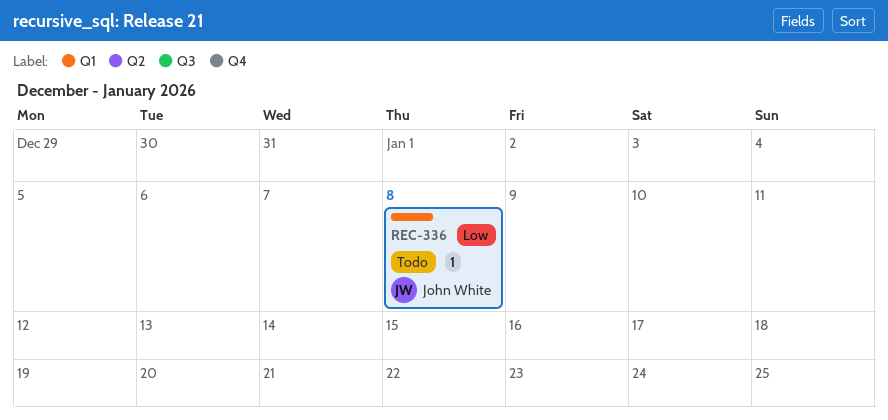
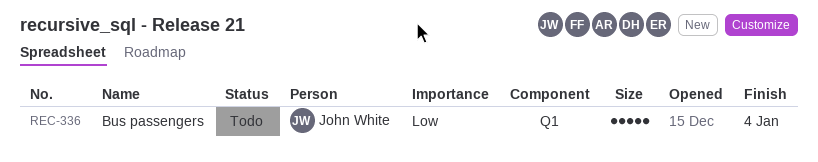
REC-336, estimate: 1 -> 5
REC-336, due: Jan 8 -> Jan 4

